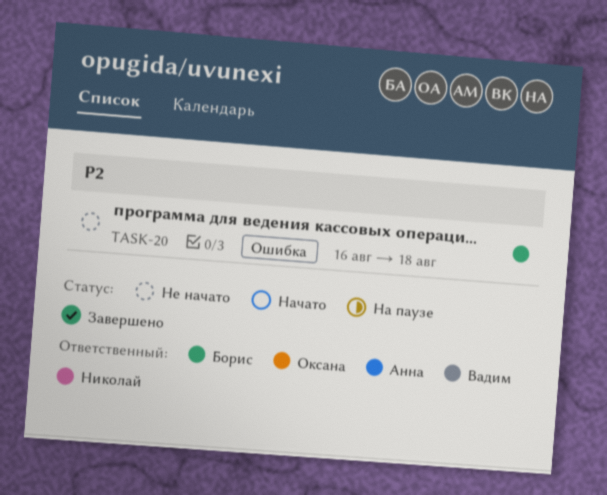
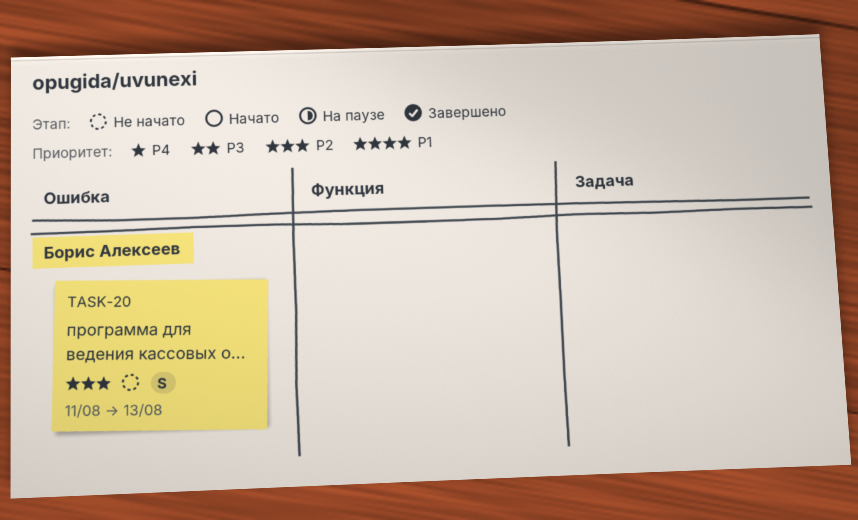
TASK-20, start: Aug 16 -> Aug 11
TASK-20, due: Aug 18 -> Aug 13

